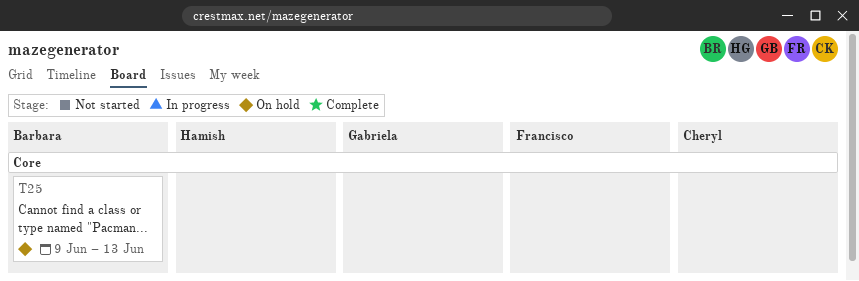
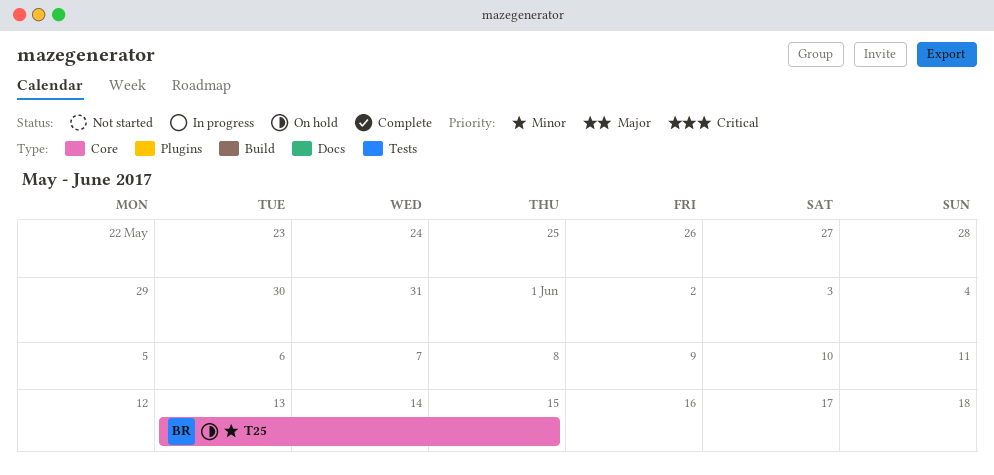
T25, start: Jun 9 -> Jun 13
T25, due: Jun 13 -> Jun 15

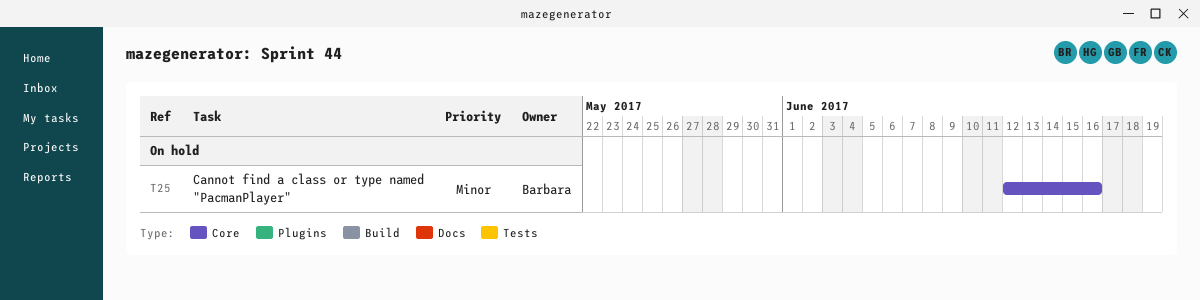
T25, start: Jun 13 -> Jun 12
T25, due: Jun 15 -> Jun 16

